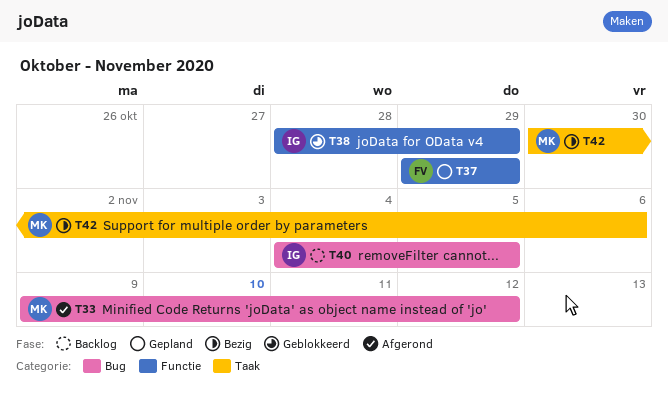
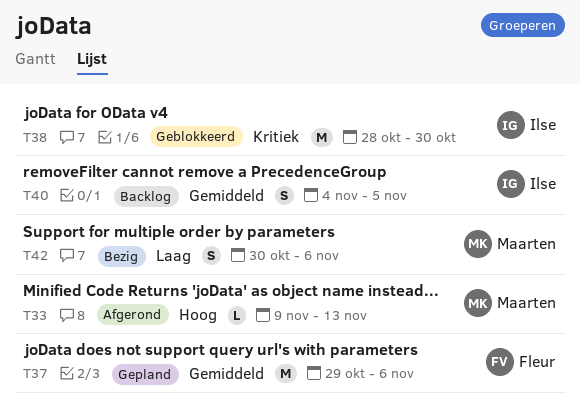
T33, due: Nov 12 -> Nov 13
T37, due: Oct 29 -> Nov 6
T38, due: Oct 29 -> Oct 30

